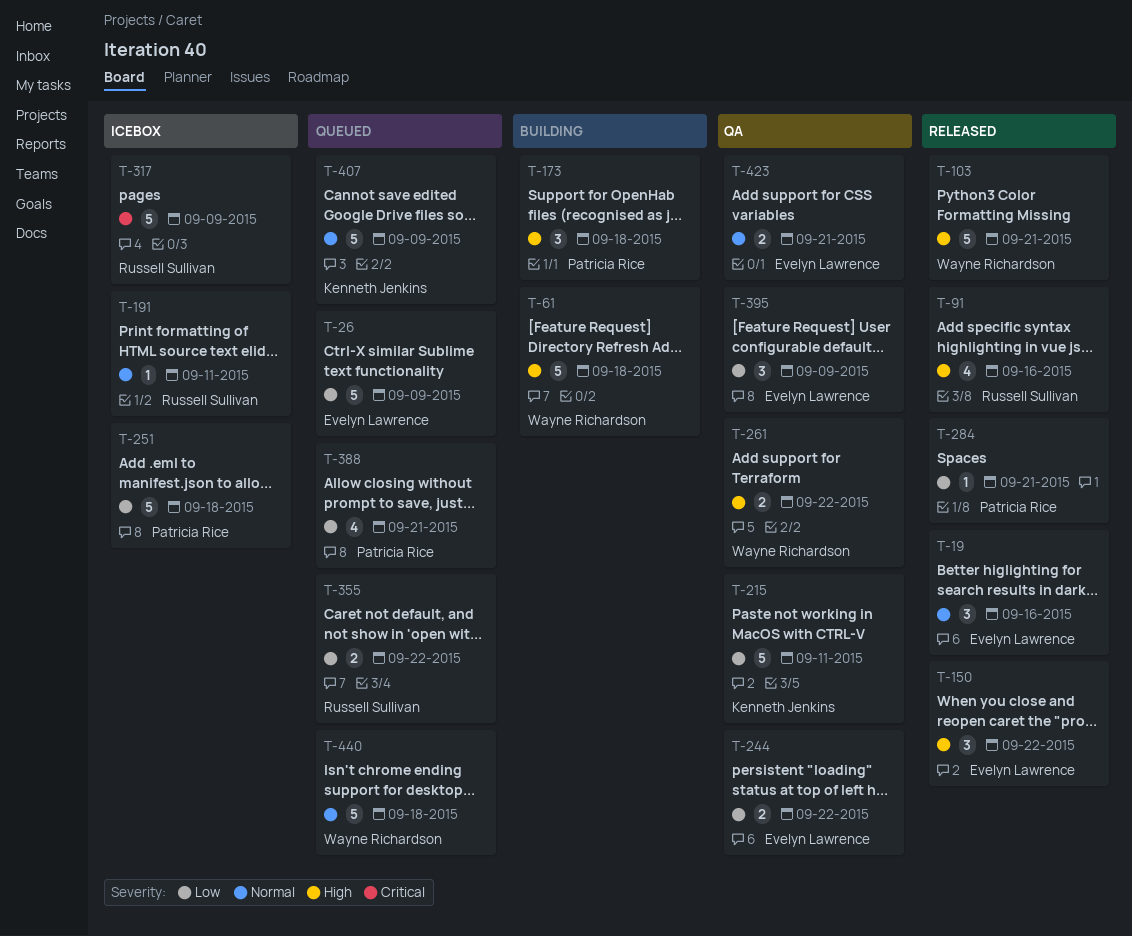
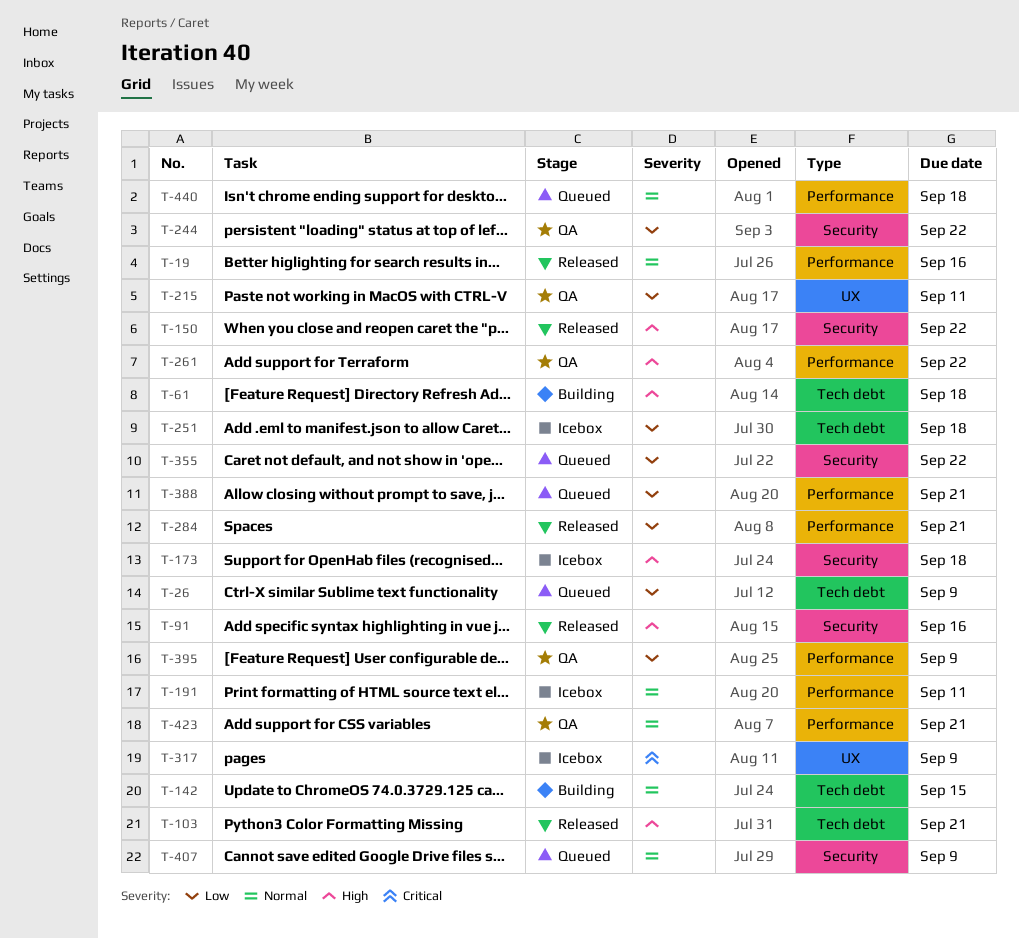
T-142: none -> present
T-173, status: Building -> Icebox

